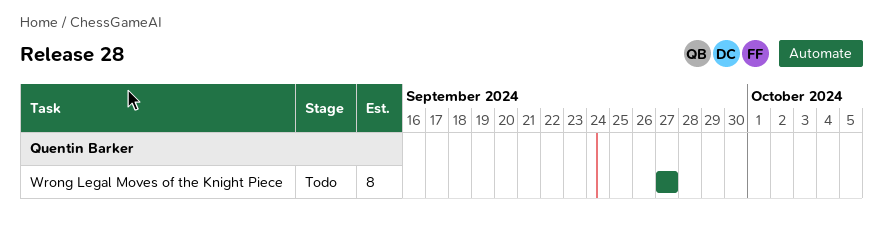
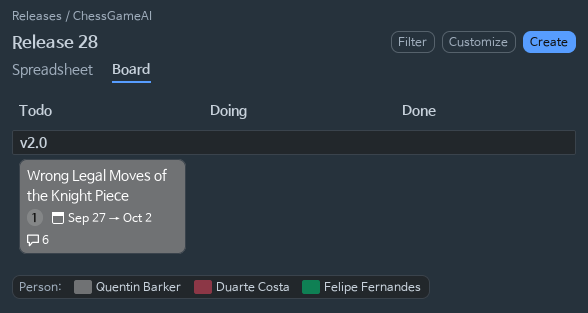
Wrong Legal Moves of the Knight Piece, estimate: 8 -> 1
Wrong Legal Moves of the Knight Piece, due: Sep 27 -> Oct 2

